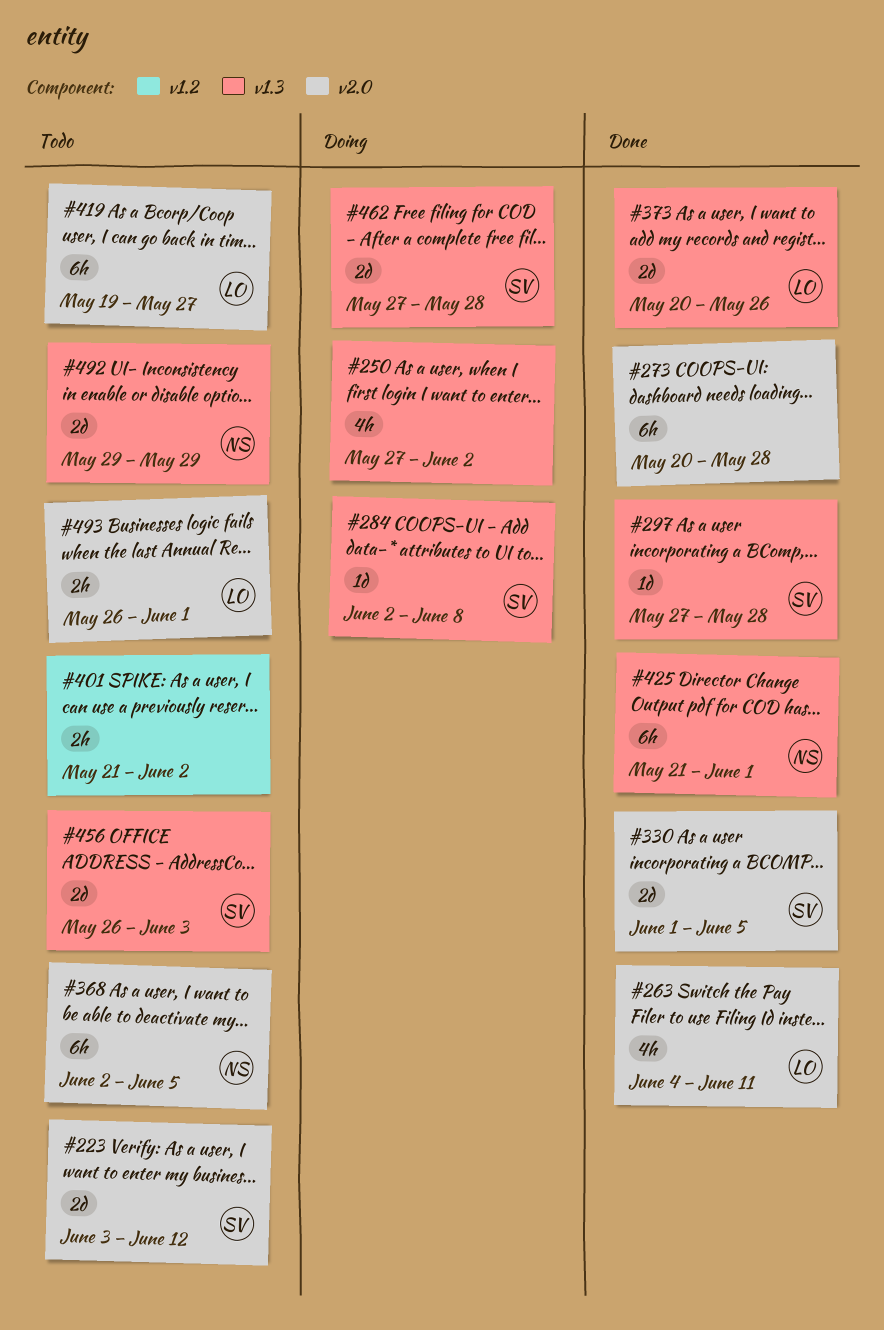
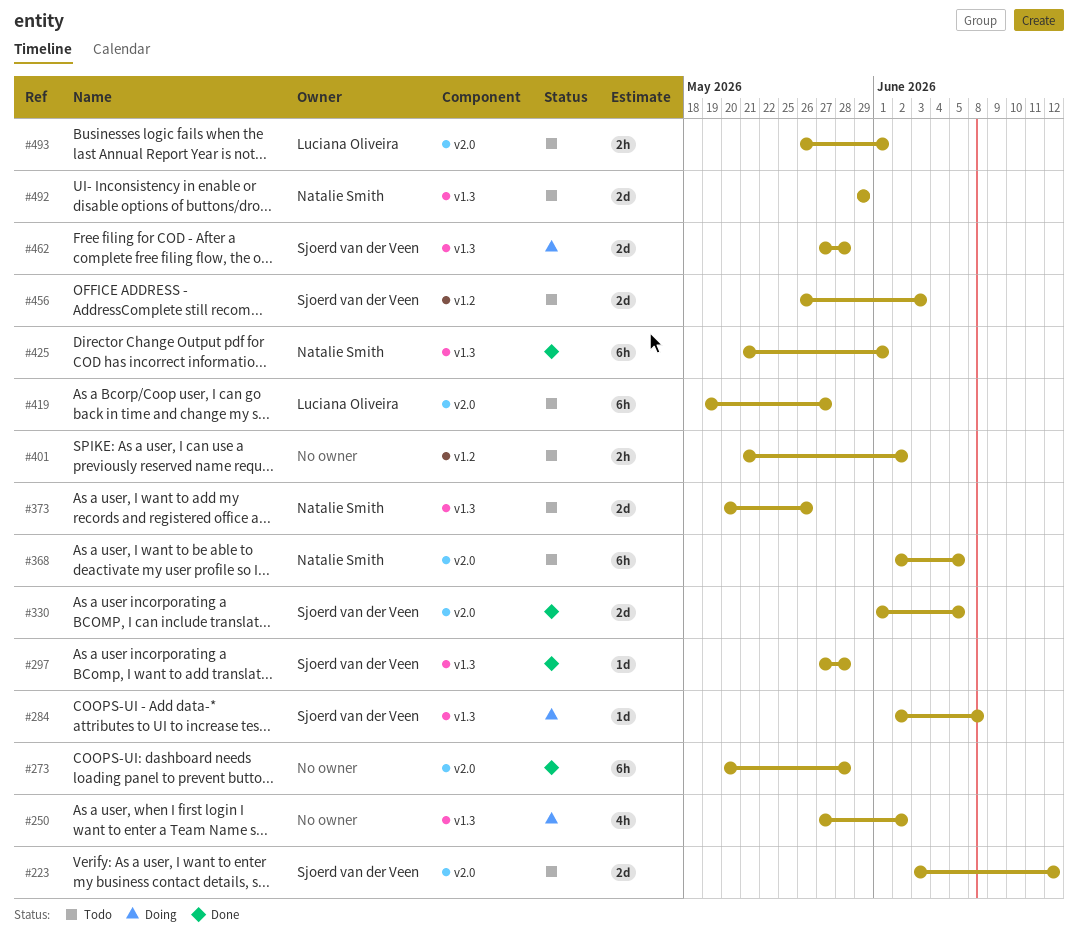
#263: present -> none
#373, status: Done -> Todo
#373, owner: Luciana Oliveira -> Natalie Smith
#456, label: v1.3 -> v1.2

